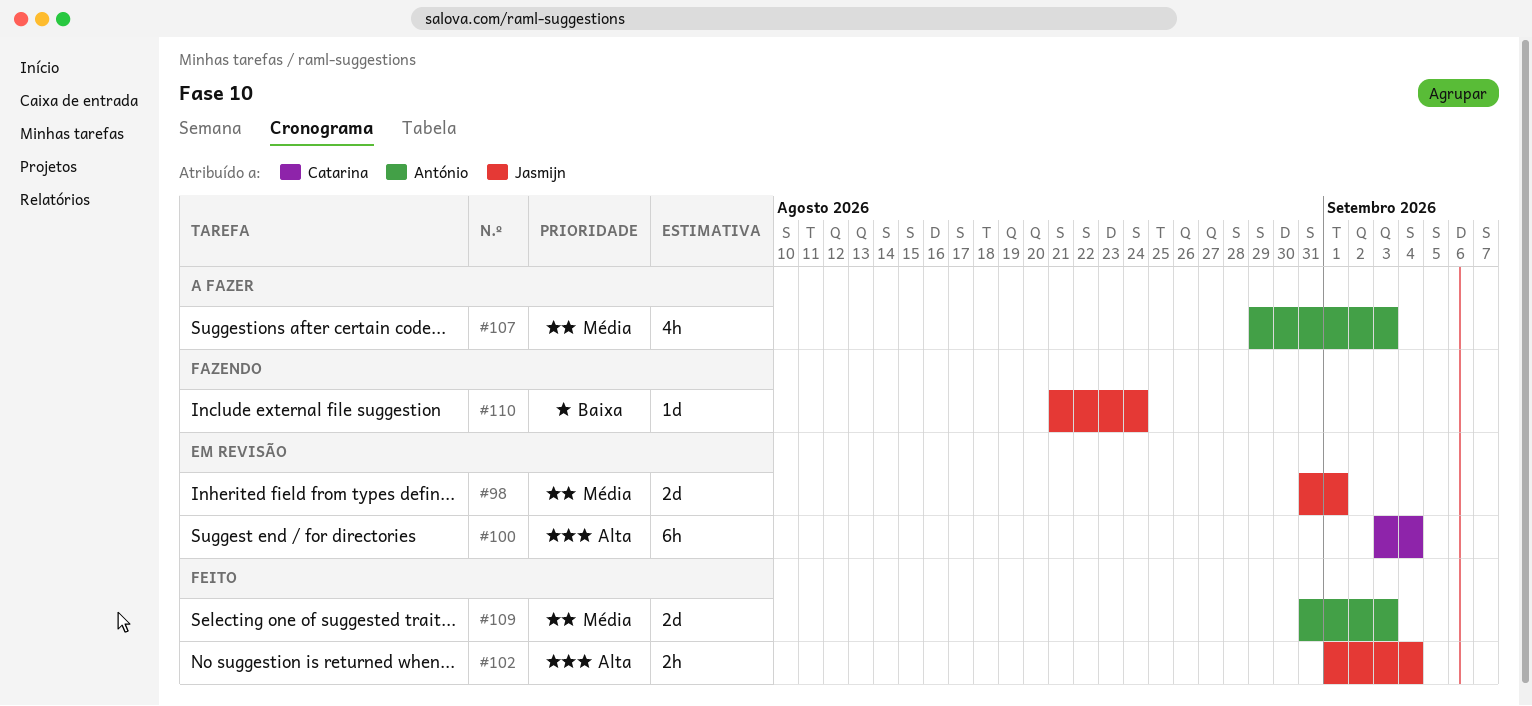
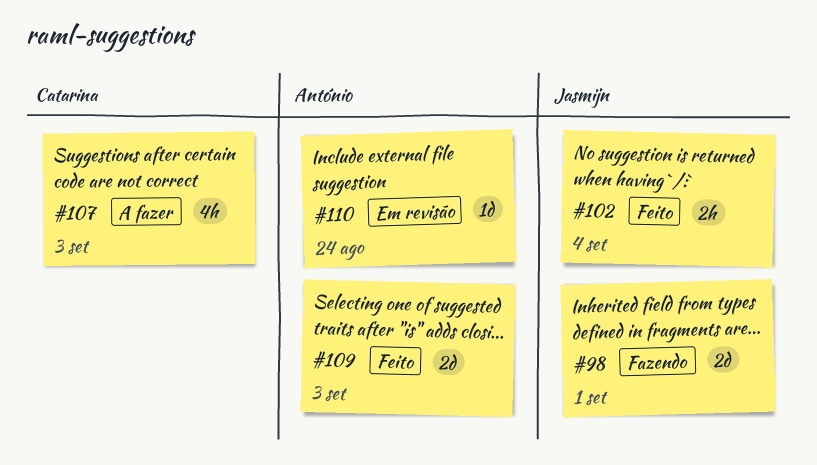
#98, status: Em revisão -> Fazendo
#100: present -> none
#107, owner: António -> Catarina
#110, status: Fazendo -> Em revisão
#110, owner: Jasmijn -> António

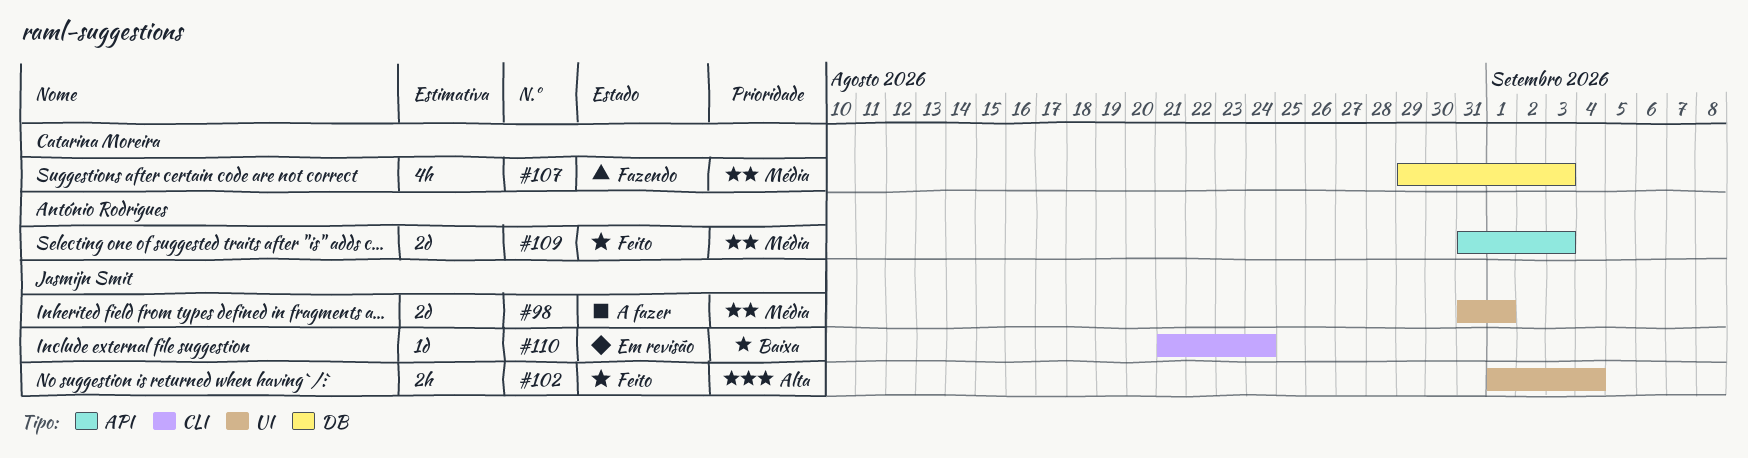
#98, status: Fazendo -> A fazer
#107, status: A fazer -> Fazendo
#110, owner: António Rodrigues -> Jasmijn Smit

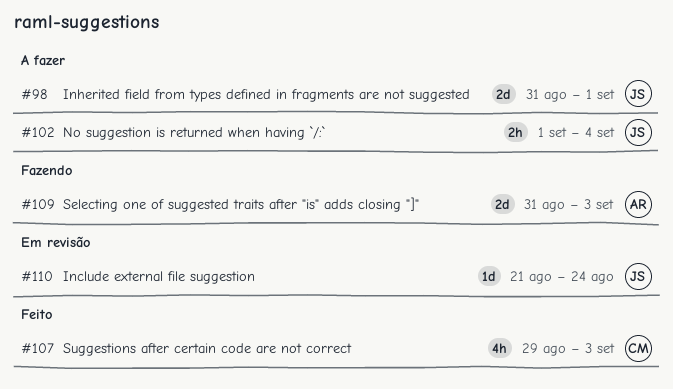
#102, status: Feito -> A fazer
#107, status: Fazendo -> Feito
#109, status: Feito -> Fazendo

